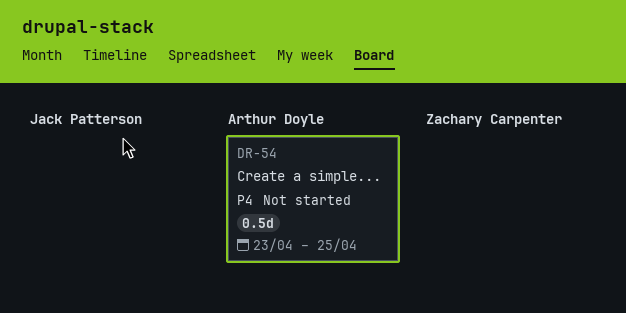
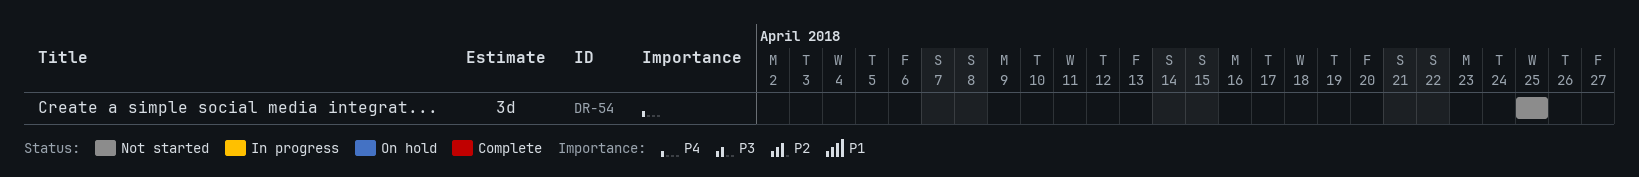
DR-54, estimate: 0.5d -> 3d
DR-54, start: Apr 23 -> Apr 25

